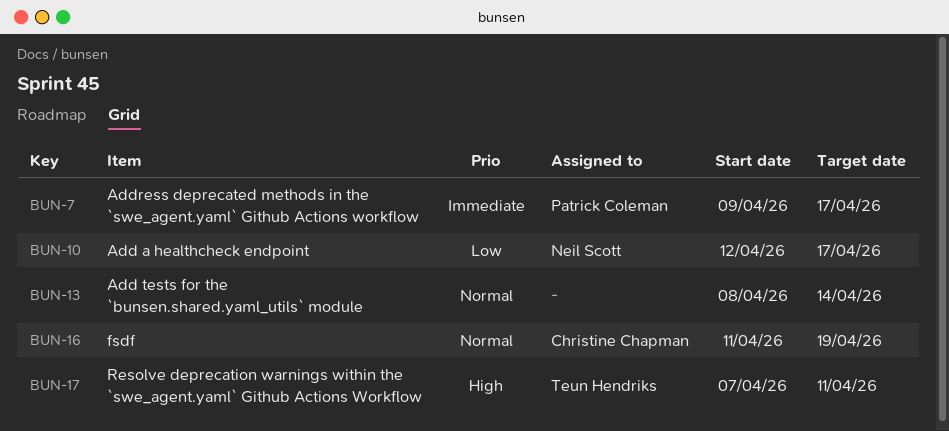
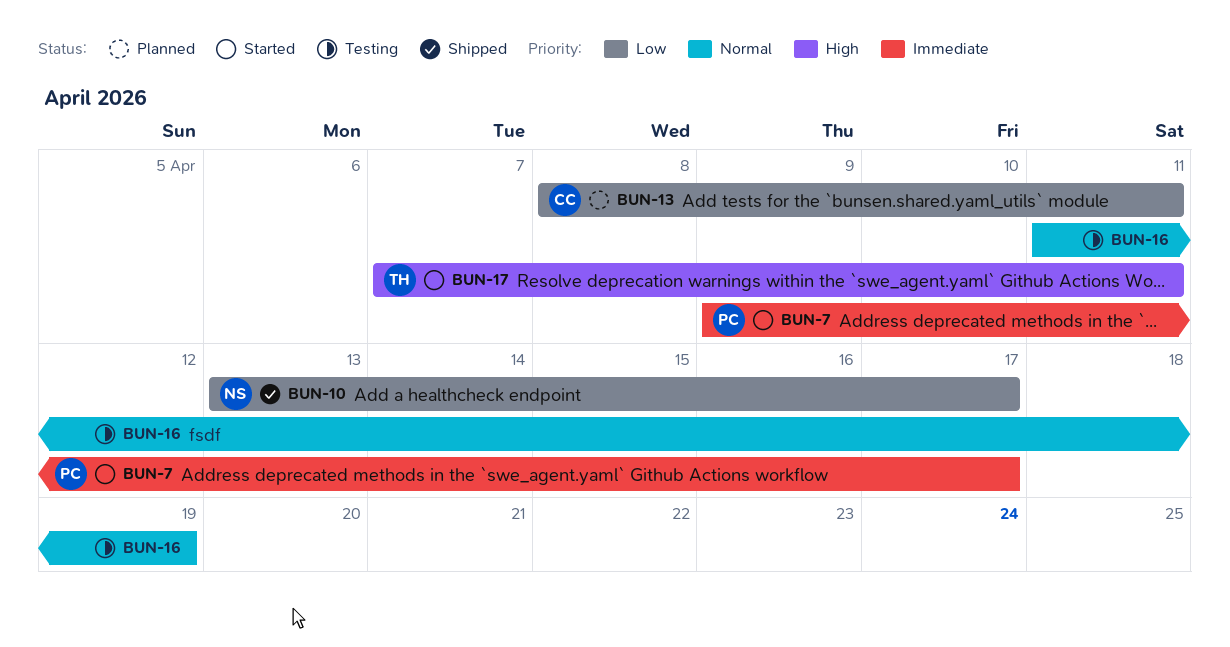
BUN-10, start: Apr 12 -> Apr 13
BUN-13, owner: none -> Christine Chapman
BUN-13, priority: Normal -> Low
BUN-13, due: Apr 14 -> Apr 11
BUN-16, owner: Christine Chapman -> none

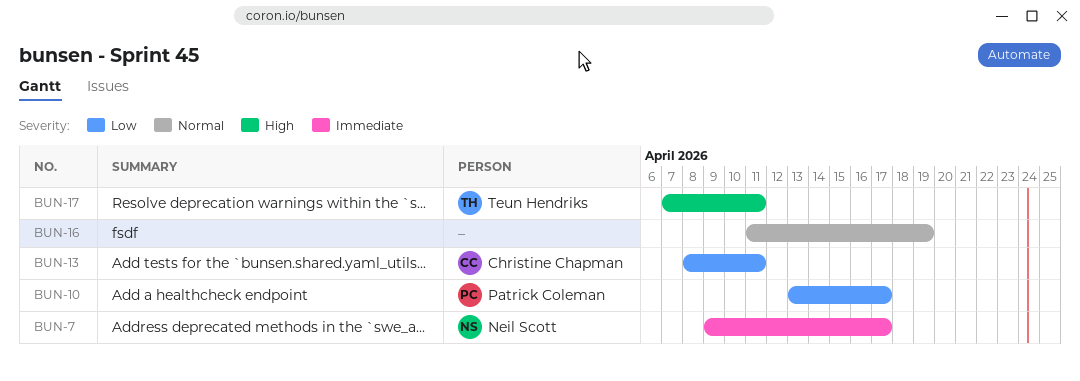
BUN-7, owner: Patrick Coleman -> Neil Scott
BUN-10, owner: Neil Scott -> Patrick Coleman

